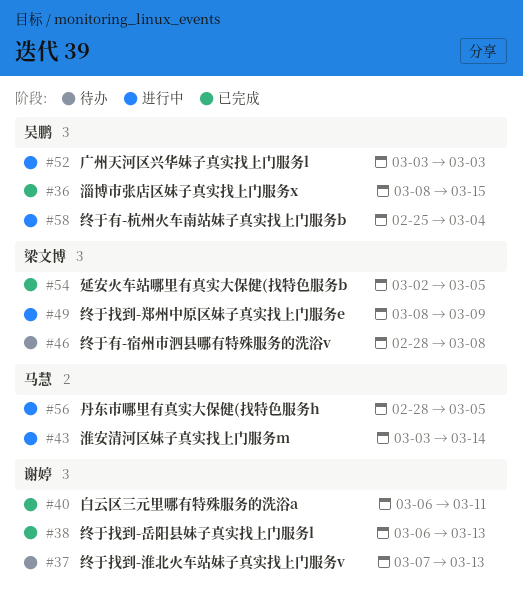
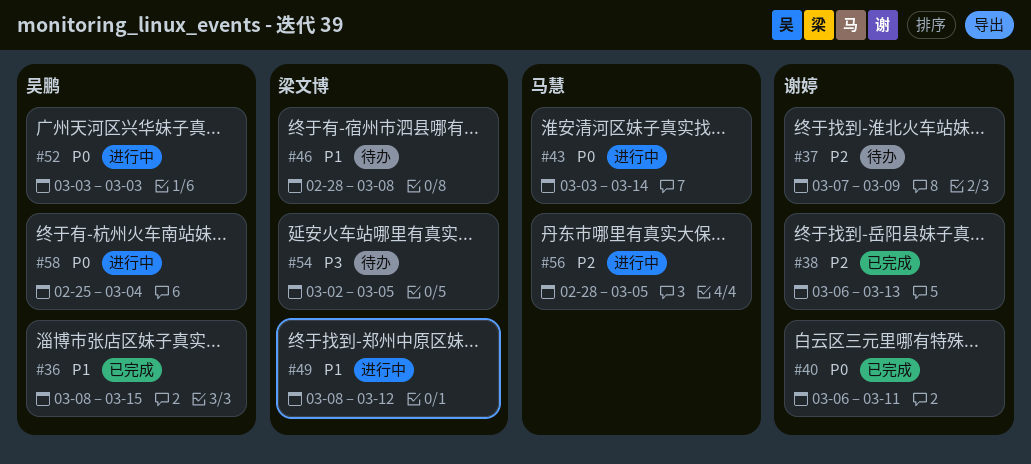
#37, due: Mar 13 -> Mar 9
#49, due: Mar 9 -> Mar 12
#54, status: 已完成 -> 待办

